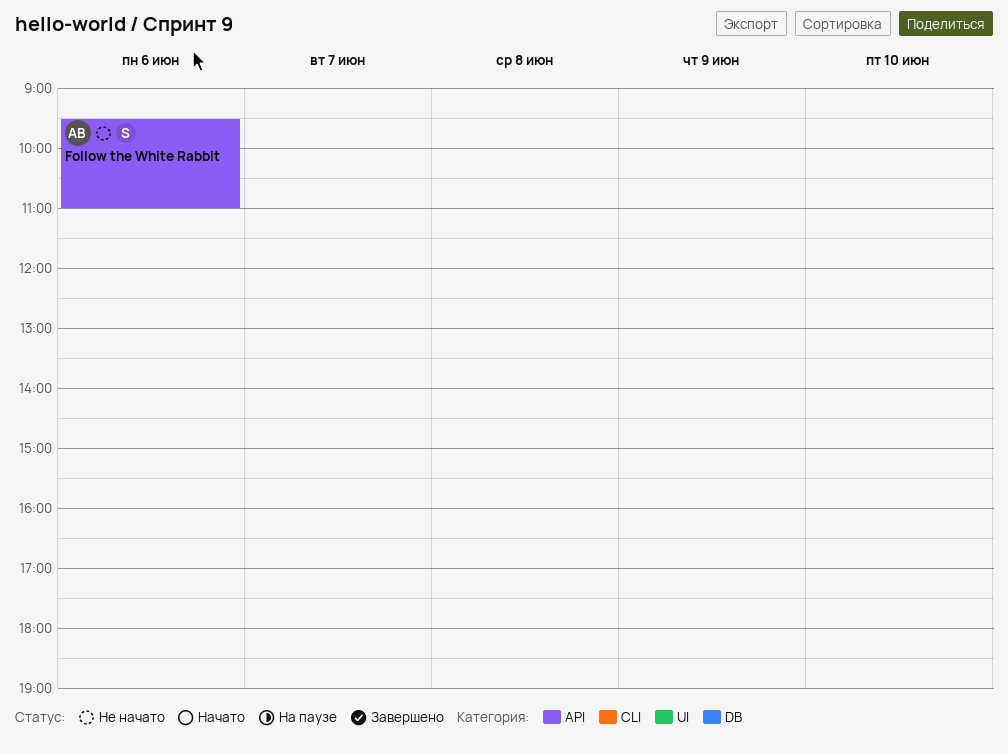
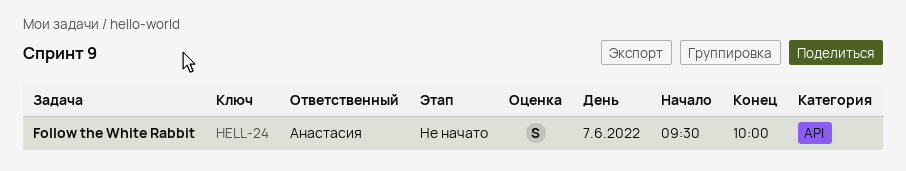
Follow the White Rabbit, day: Jun 6 -> Jun 7
Follow the White Rabbit, ends: 11:00 -> 10:00

